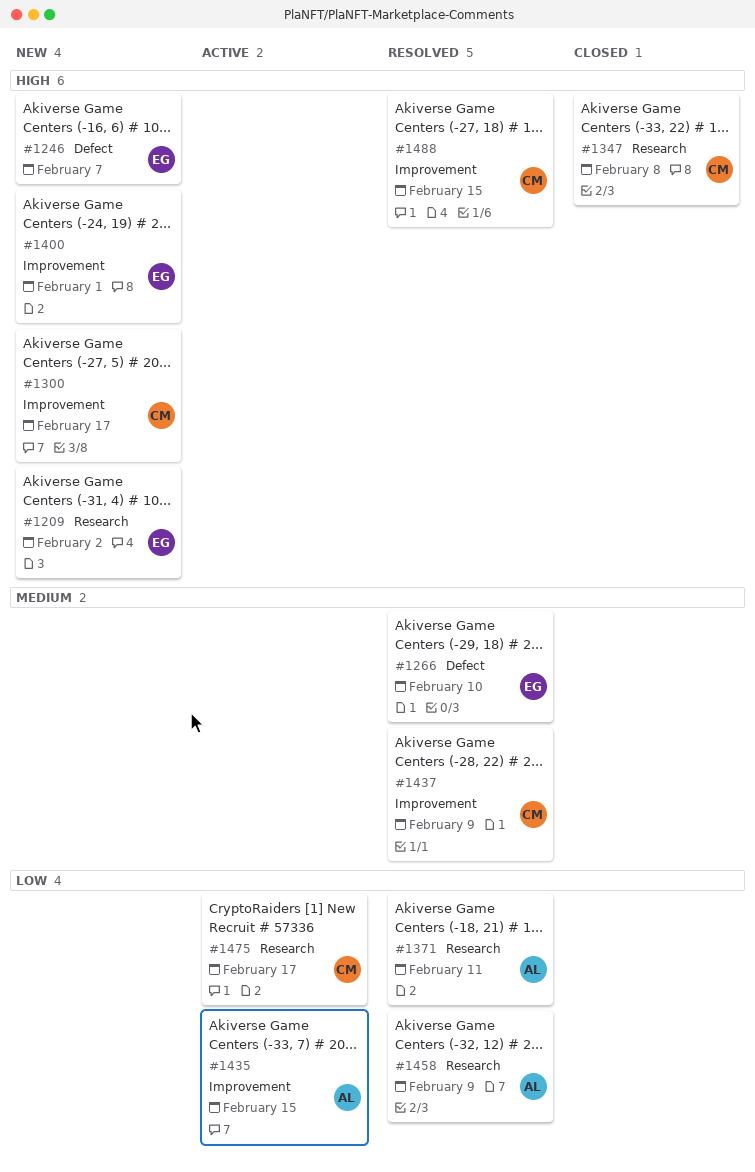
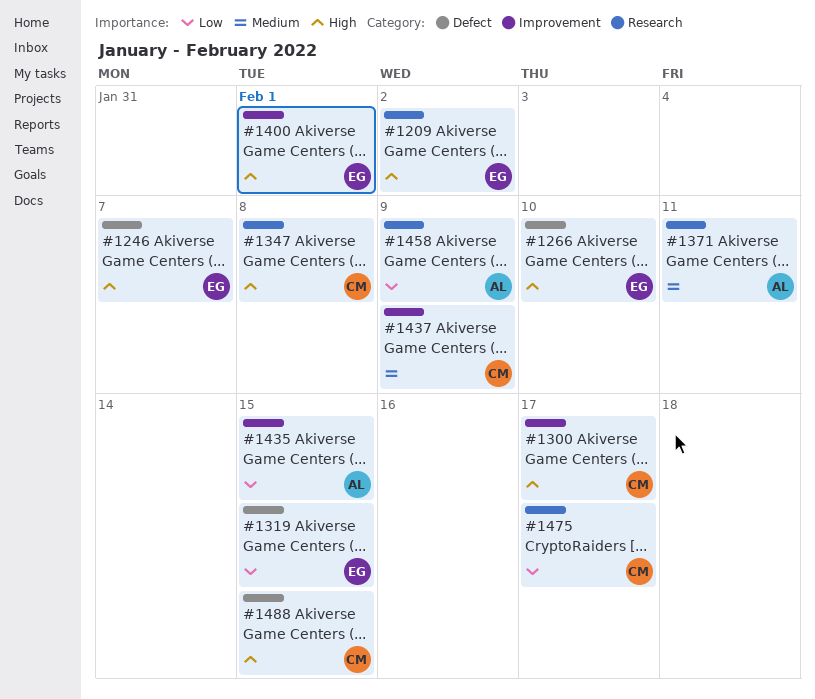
#1266, priority: Medium -> High
#1319: none -> present
#1371, priority: Low -> Medium
#1488, label: Improvement -> Defect

